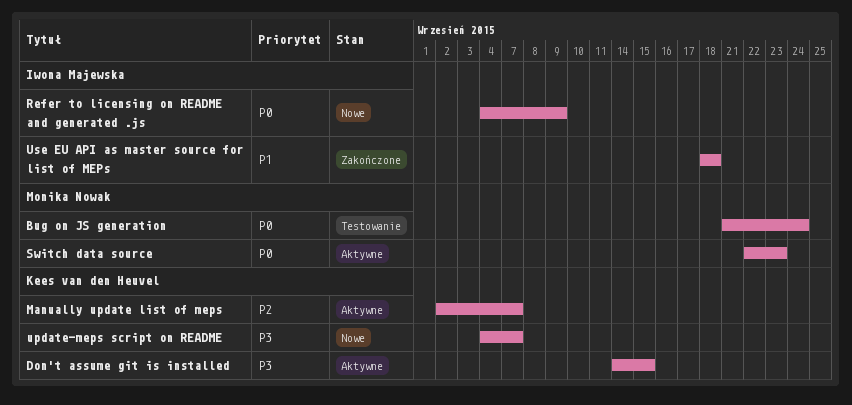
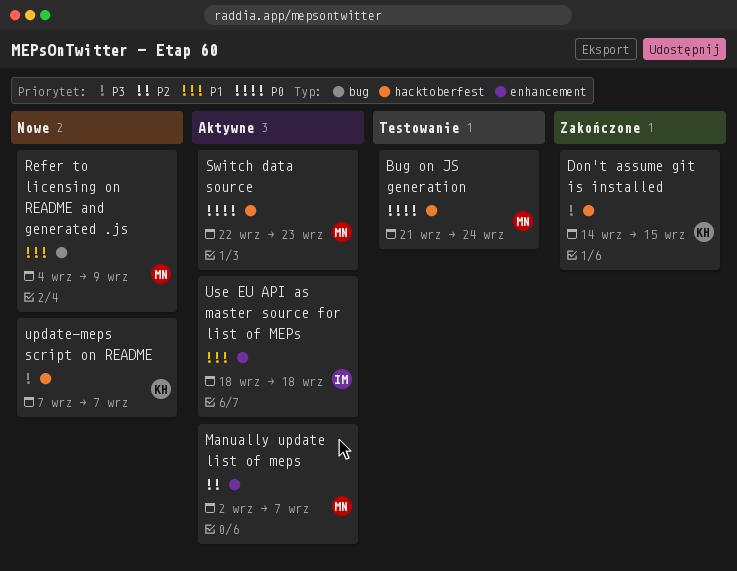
Don't assume git is installed, status: Aktywne -> Zakończone
Manually update list of meps, owner: Kees van den Heuvel -> Monika Nowak
Refer to licensing on README and generated .js, owner: Iwona Majewska -> Monika Nowak
Refer to licensing on README and generated .js, priority: P0 -> P1
update-meps script on README, start: Sep 4 -> Sep 7
Use EU API as master source for list of MEPs, status: Zakończone -> Aktywne

